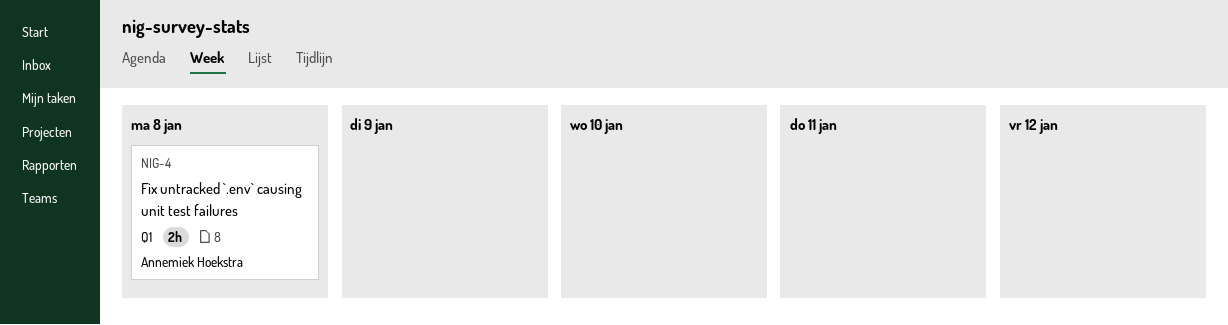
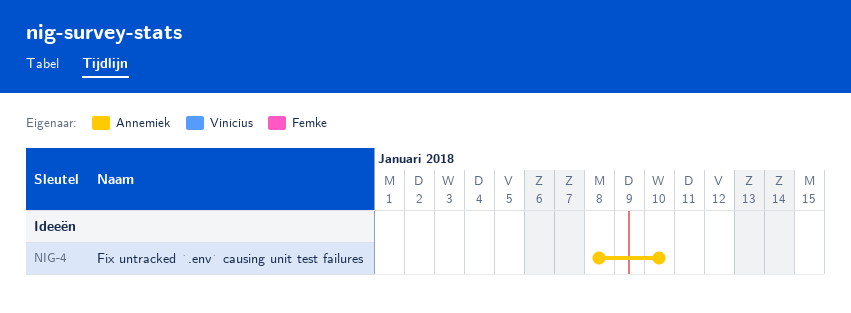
NIG-4, due: Jan 8 -> Jan 10

